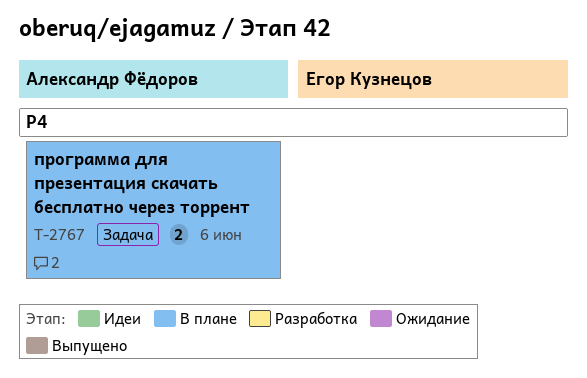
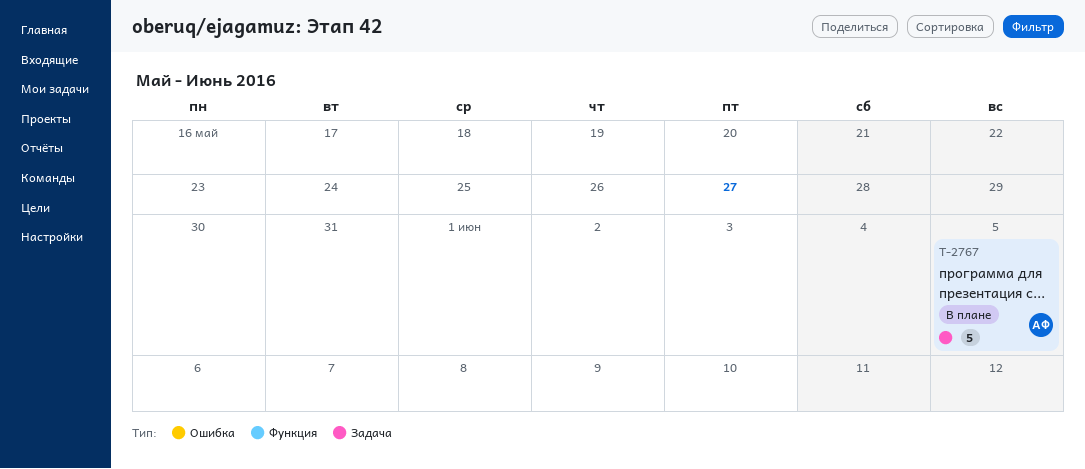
T-2767, estimate: 2 -> 5
T-2767, due: Jun 6 -> Jun 5

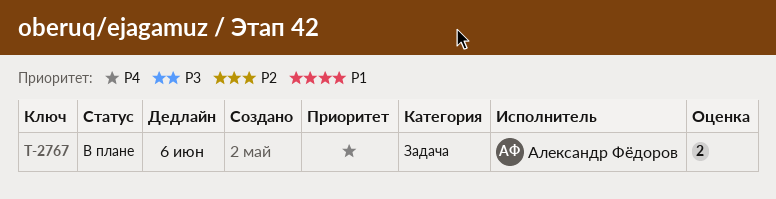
T-2767, estimate: 5 -> 2
T-2767, due: Jun 5 -> Jun 6

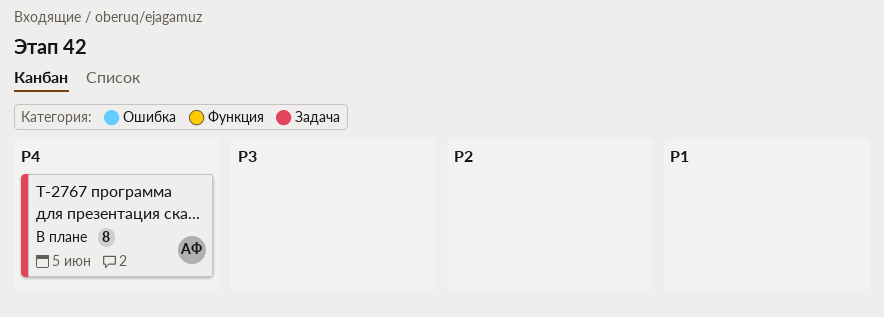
T-2767, estimate: 2 -> 8
T-2767, due: Jun 6 -> Jun 5

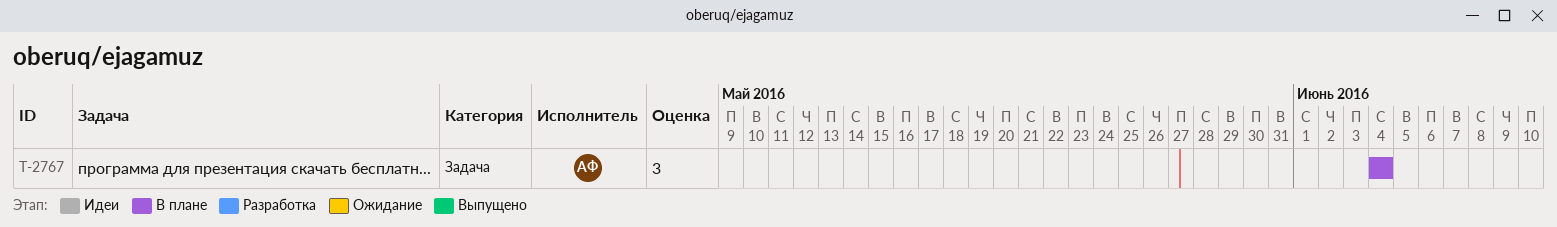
T-2767, estimate: 8 -> 3
T-2767, due: Jun 5 -> Jun 4

